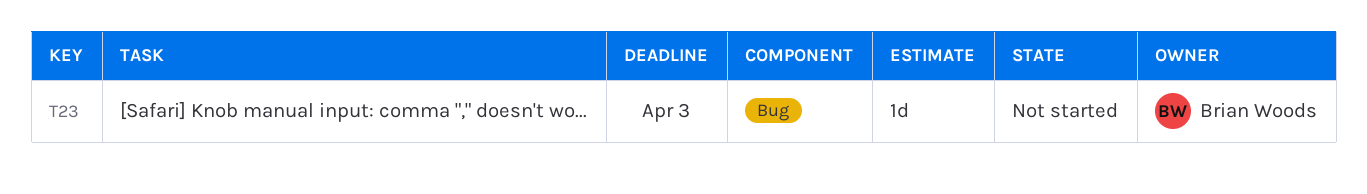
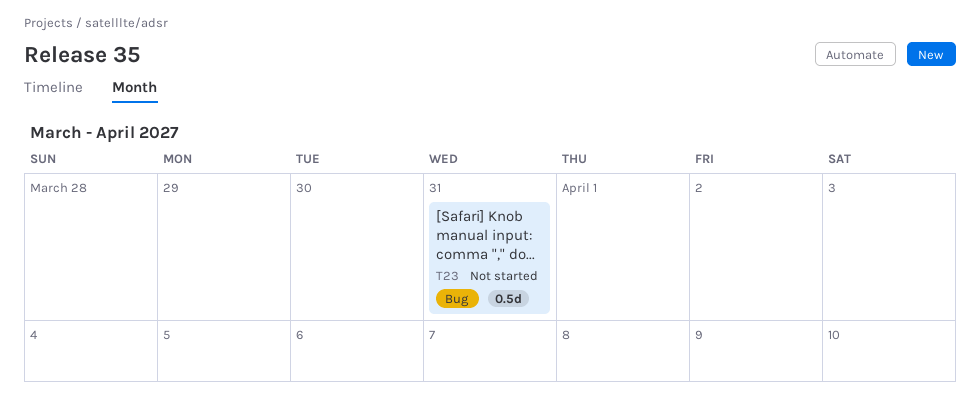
T23, estimate: 1d -> 0.5d
T23, due: Apr 3 -> Mar 31

